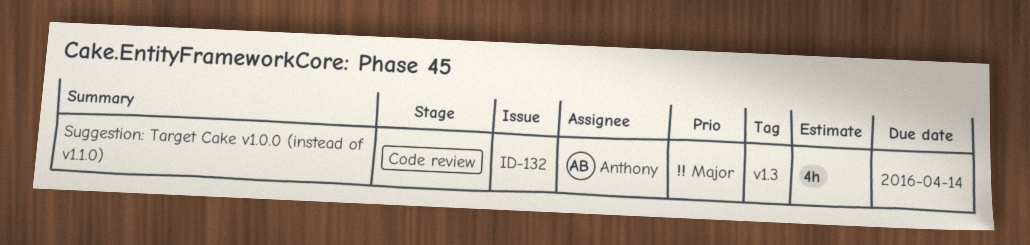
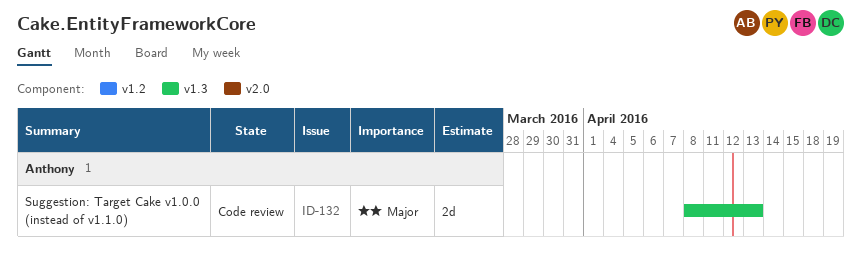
ID-132, estimate: 4h -> 2d
ID-132, due: Apr 14 -> Apr 13

